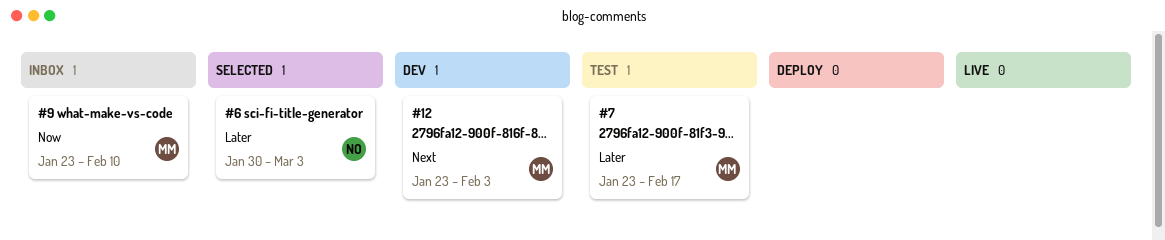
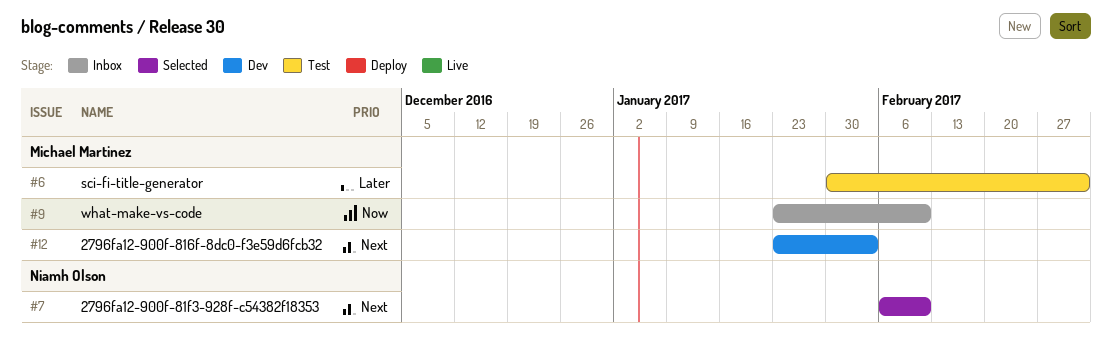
#6, status: Selected -> Test
#6, owner: Niamh Olson -> Michael Martinez
#7, status: Test -> Selected
#7, owner: Michael Martinez -> Niamh Olson
#7, priority: Later -> Next
#7, start: Jan 23 -> Feb 6
#7, due: Feb 17 -> Feb 10

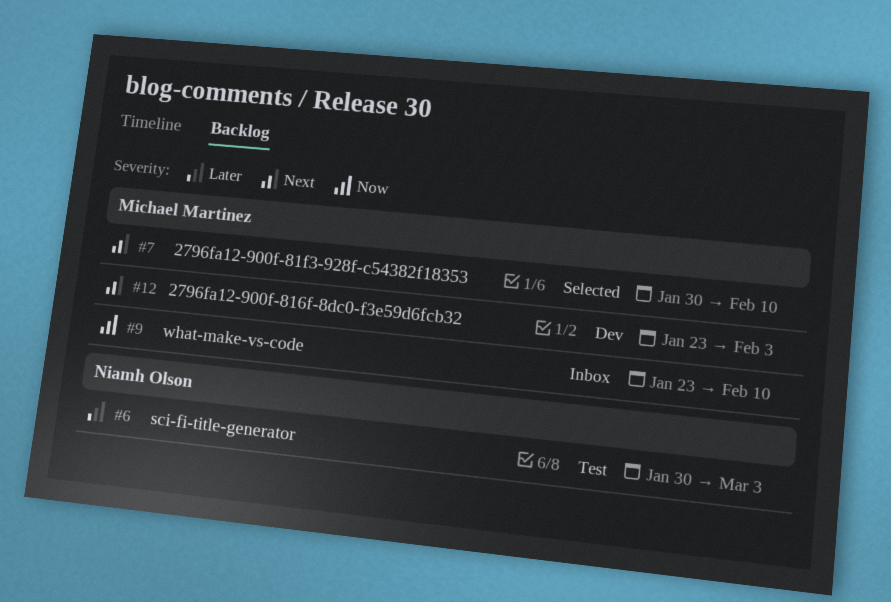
#6, owner: Michael Martinez -> Niamh Olson
#7, owner: Niamh Olson -> Michael Martinez
#7, start: Feb 6 -> Jan 30

